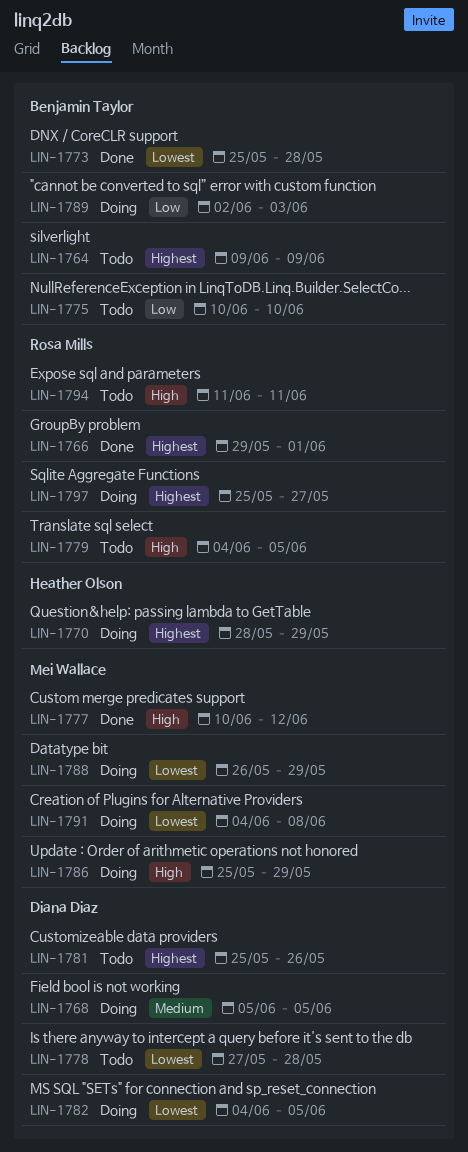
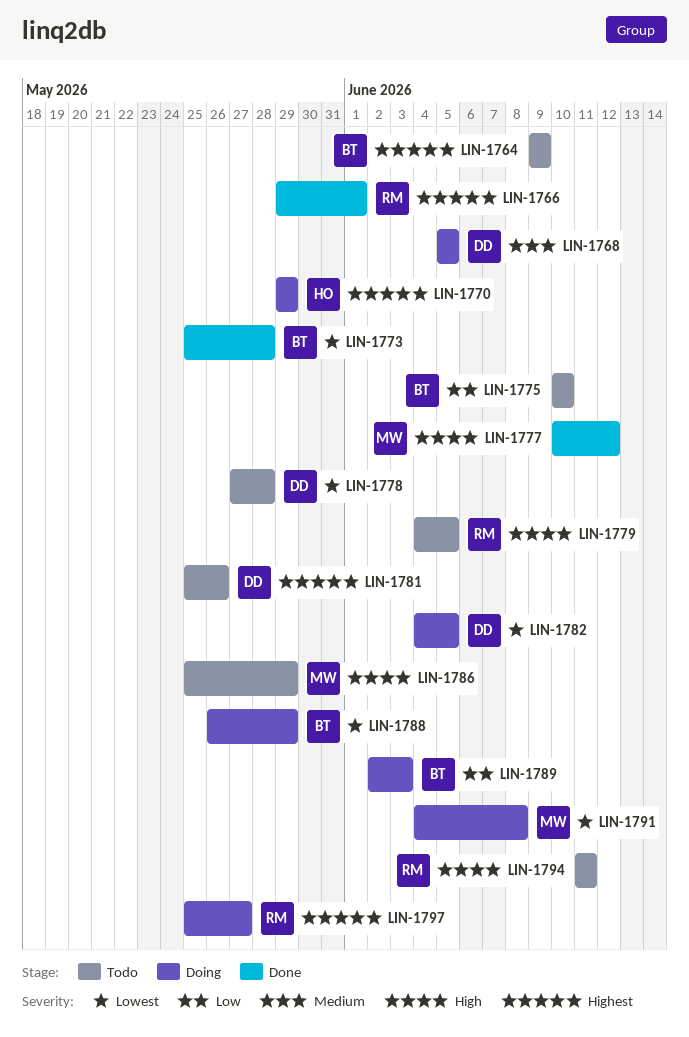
LIN-1770, start: May 28 -> May 29
LIN-1786, status: Doing -> Todo
LIN-1788, owner: Mei Wallace -> Benjamin Taylor

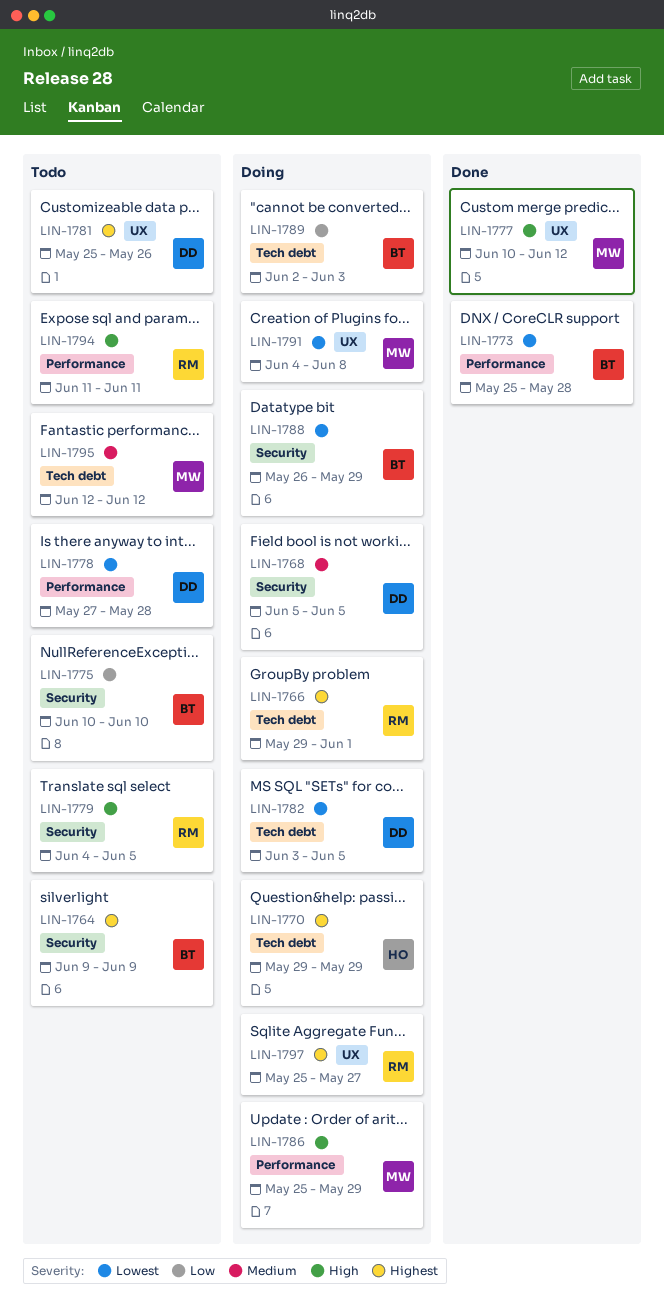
LIN-1766, status: Done -> Doing
LIN-1782, start: Jun 4 -> Jun 3
LIN-1786, status: Todo -> Doing
LIN-1795: none -> present

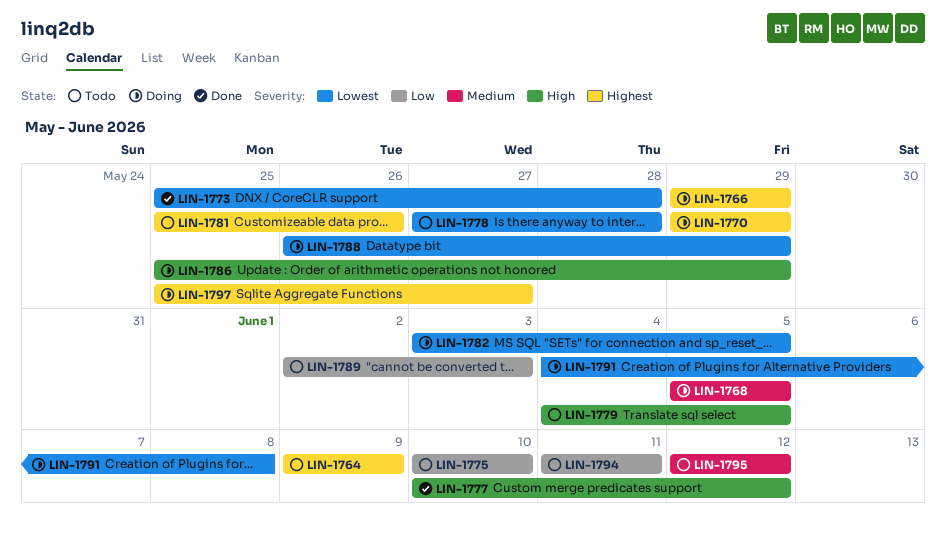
LIN-1766, due: Jun 1 -> May 29
LIN-1789, status: Doing -> Todo
LIN-1794, priority: High -> Low

